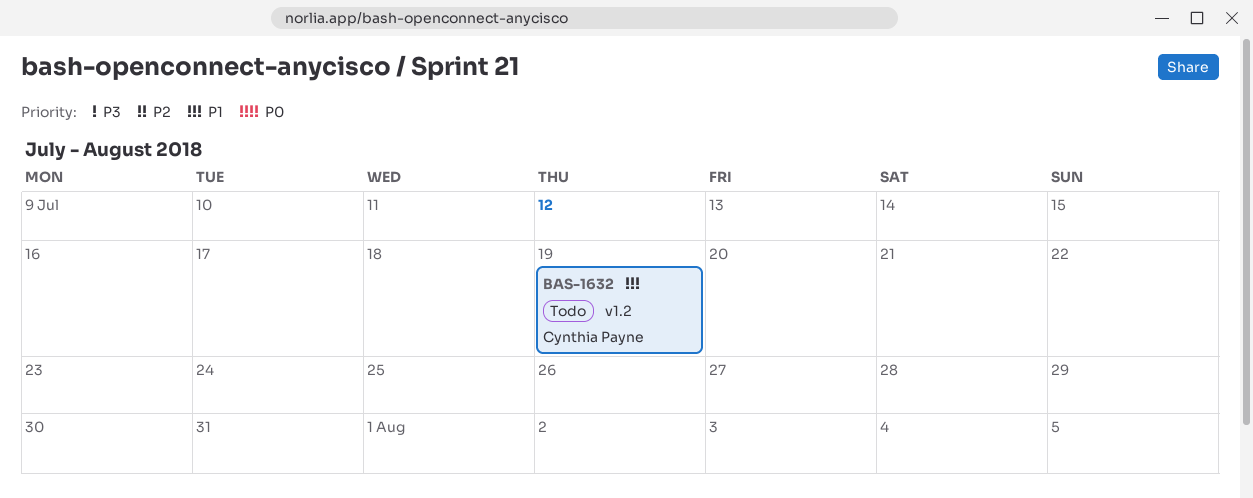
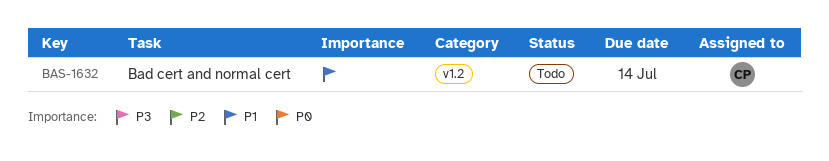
BAS-1632, due: Jul 19 -> Jul 14

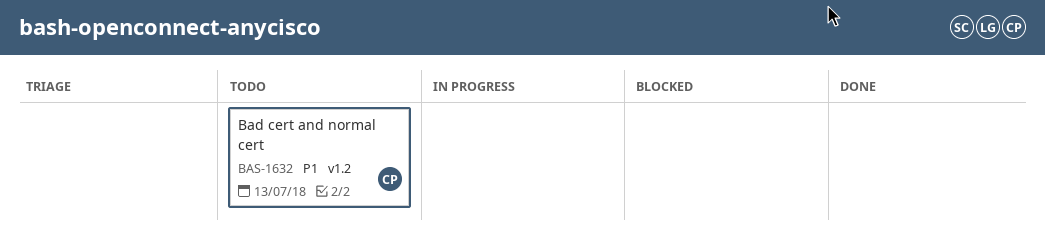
BAS-1632, due: Jul 14 -> Jul 13

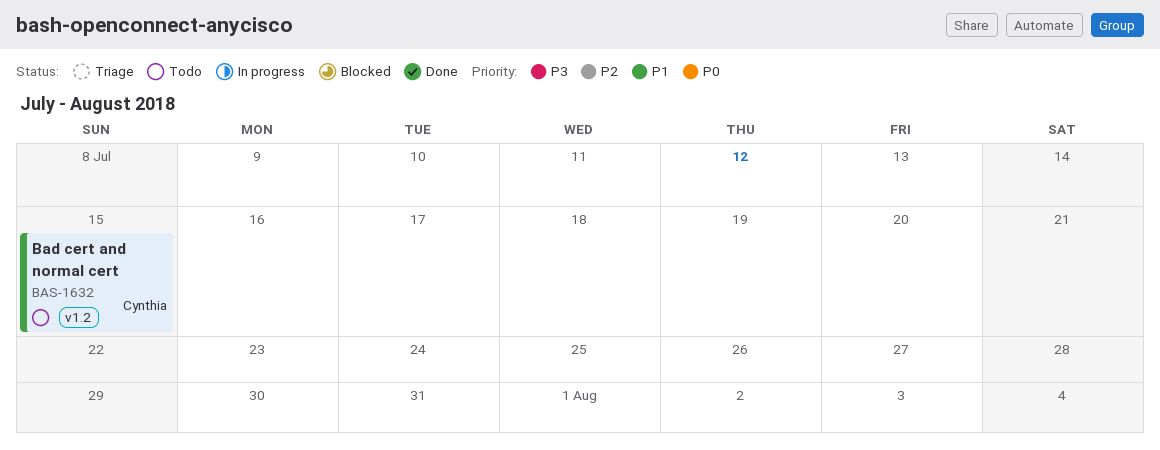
BAS-1632, due: Jul 13 -> Jul 15

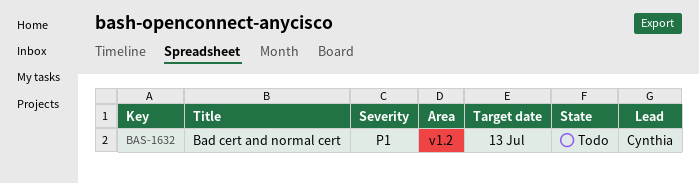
BAS-1632, due: Jul 15 -> Jul 13

